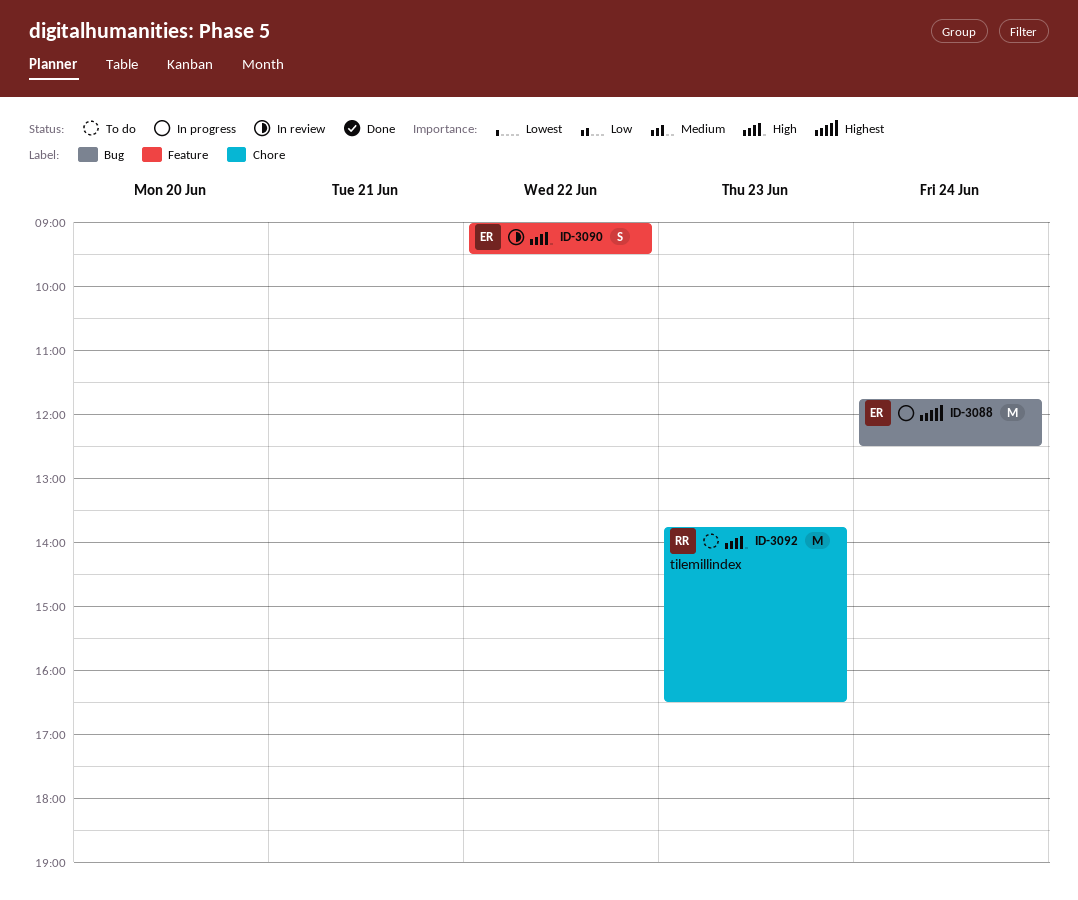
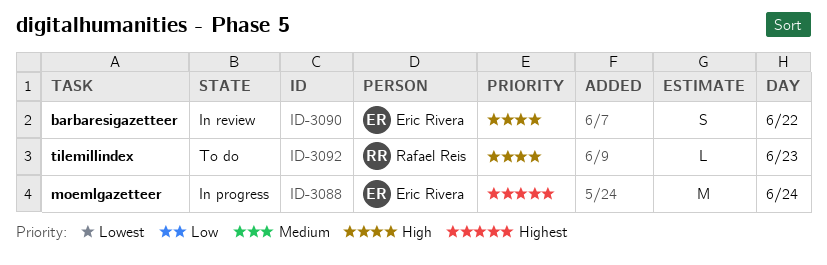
ID-3092, estimate: M -> L

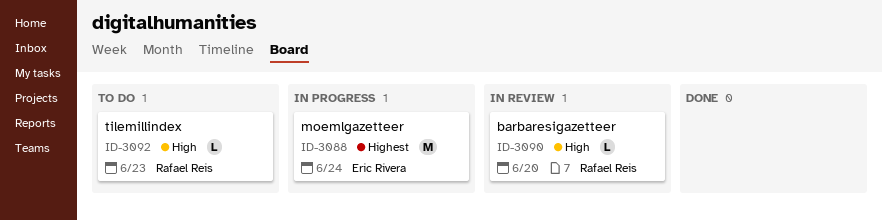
ID-3090, owner: Eric Rivera -> Rafael Reis
ID-3090, estimate: S -> L
ID-3090, day: Jun 22 -> Jun 20

